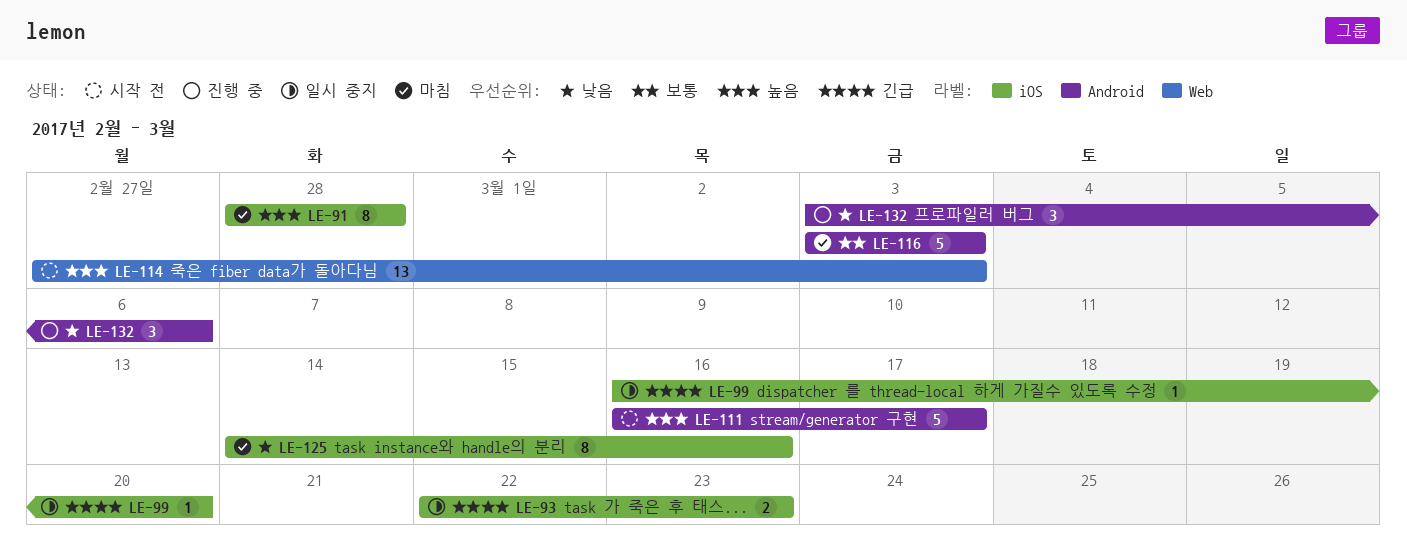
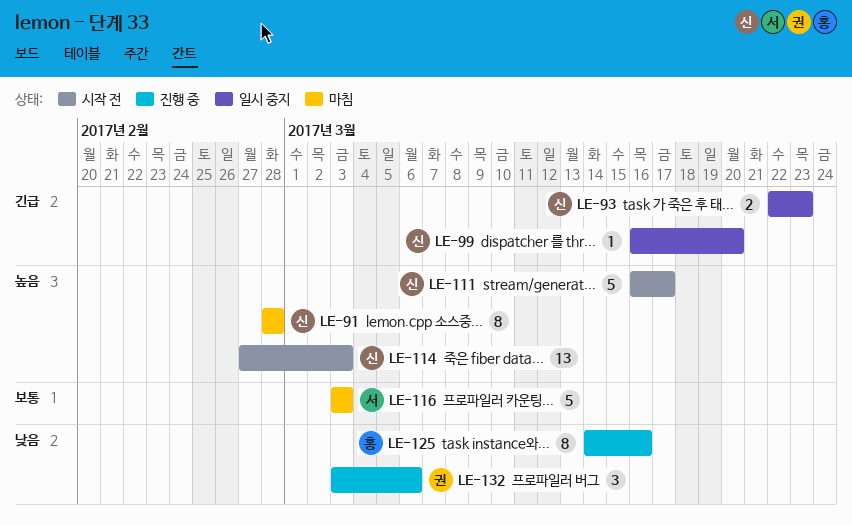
LE-125, status: 마침 -> 진행 중

